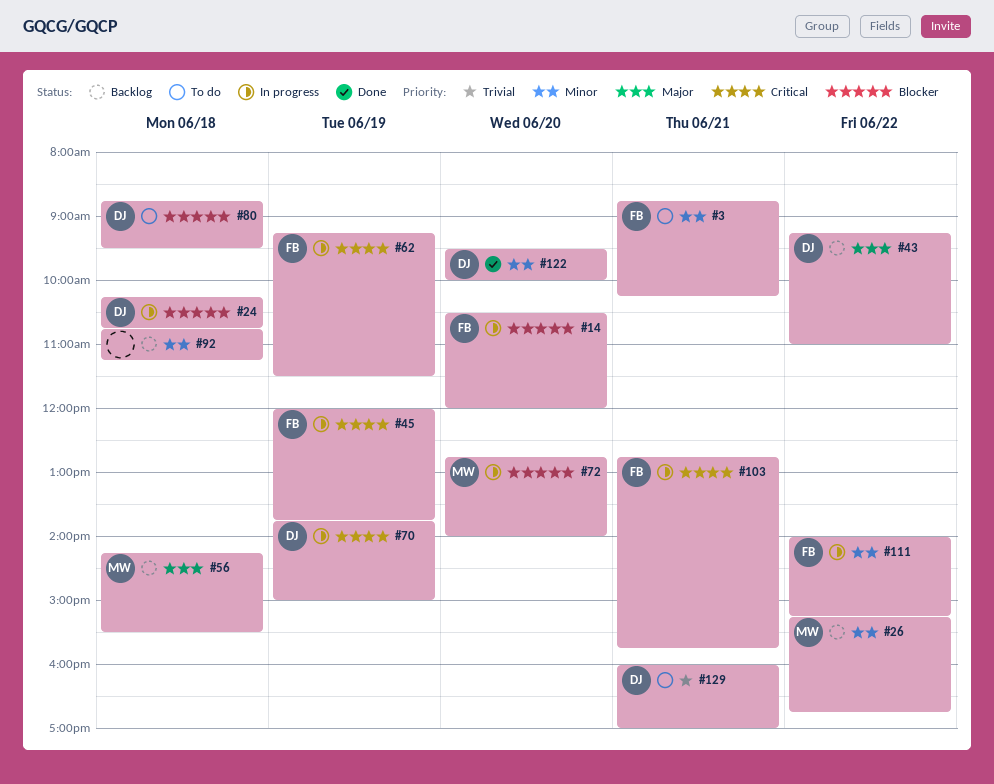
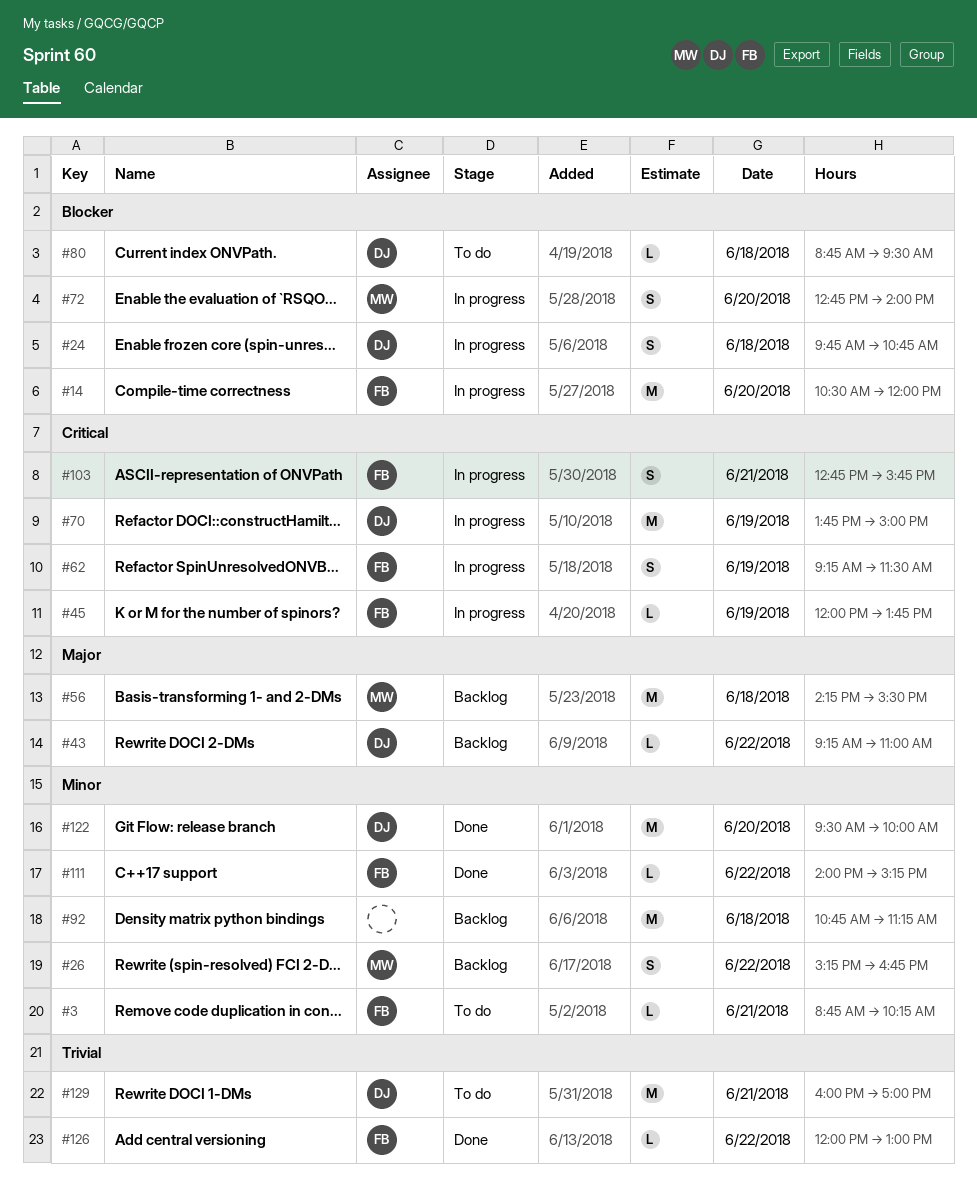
#24, begins: 10:15 -> 09:45
#111, status: In progress -> Done
#126: none -> present

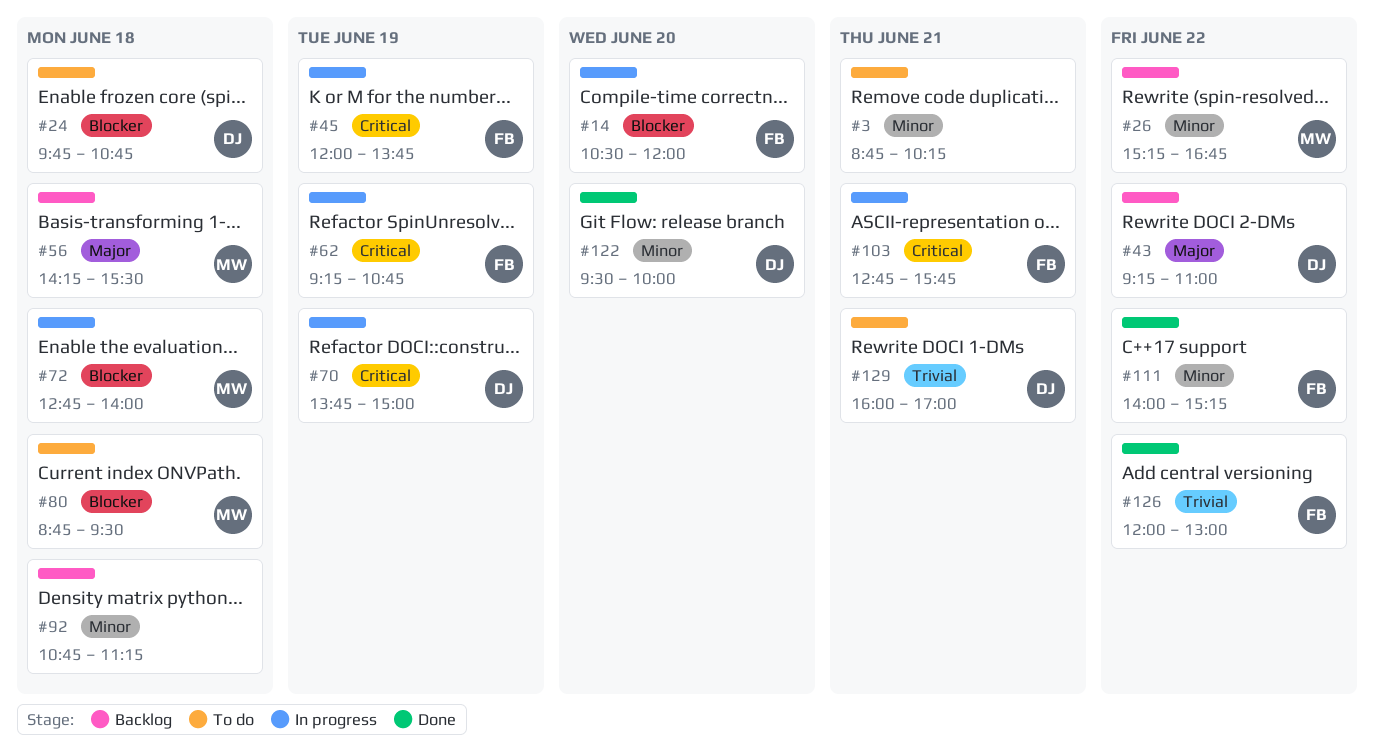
#3, owner: FB -> none
#24, status: In progress -> To do
#62, ends: 11:30 -> 10:45
#72, day: Jun 20 -> Jun 18
#80, owner: DJ -> MW

